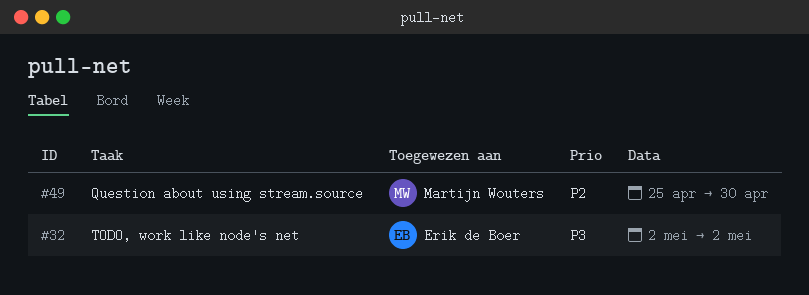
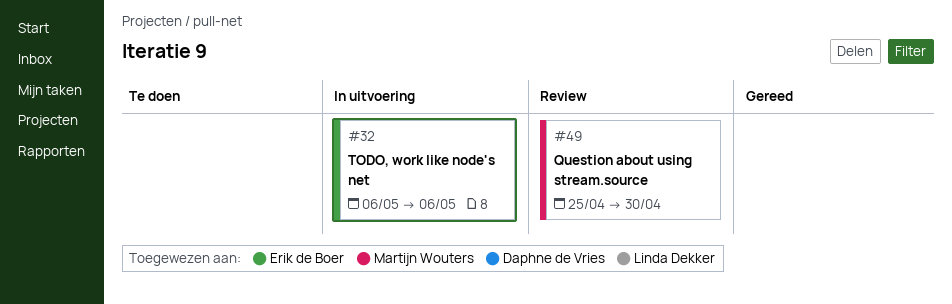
#32, start: May 2 -> May 6
#32, due: May 2 -> May 6

